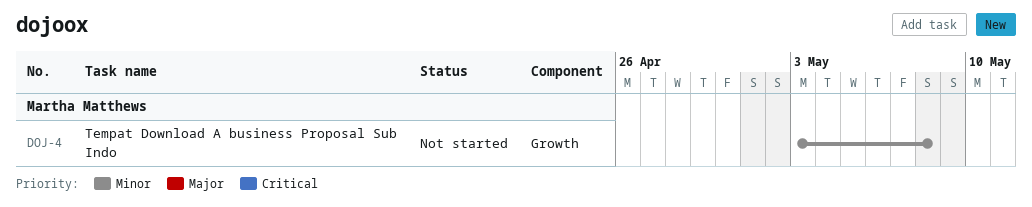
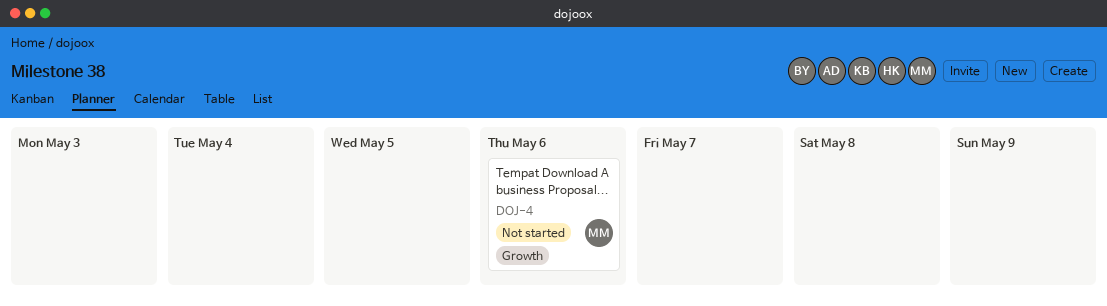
DOJ-4, due: May 8 -> May 6

